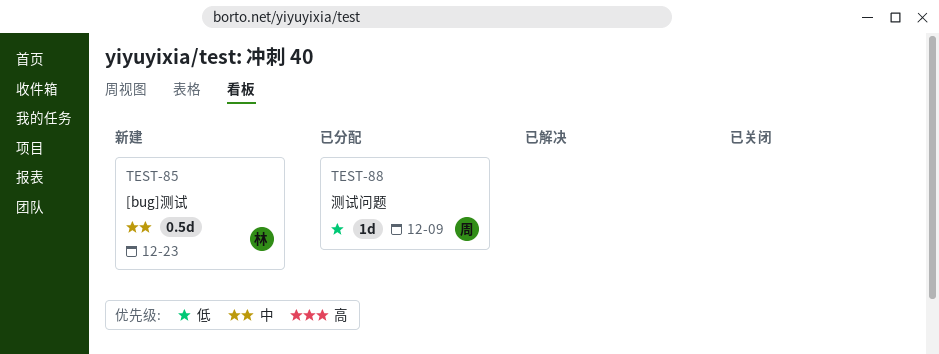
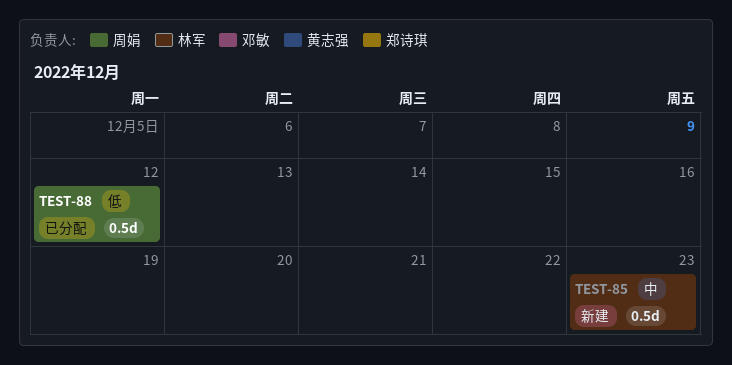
TEST-88, estimate: 1d -> 0.5d
TEST-88, due: Dec 9 -> Dec 12

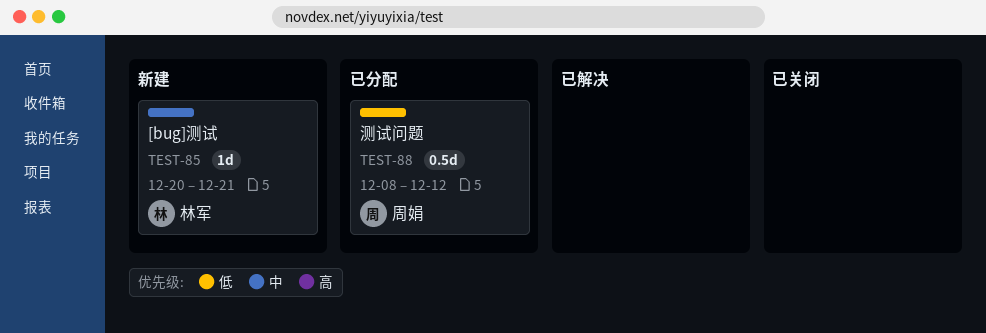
TEST-85, estimate: 0.5d -> 1d
TEST-85, due: Dec 23 -> Dec 21

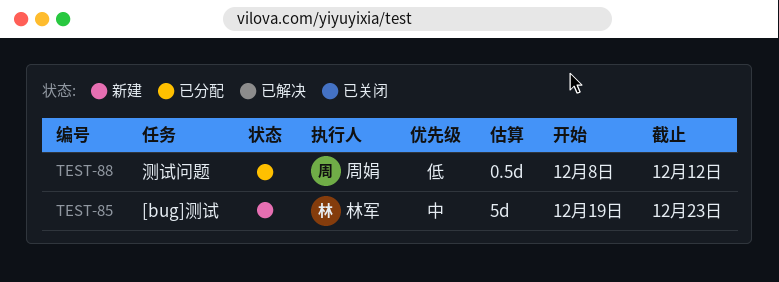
TEST-85, estimate: 1d -> 5d
TEST-85, start: Dec 20 -> Dec 19
TEST-85, due: Dec 21 -> Dec 23

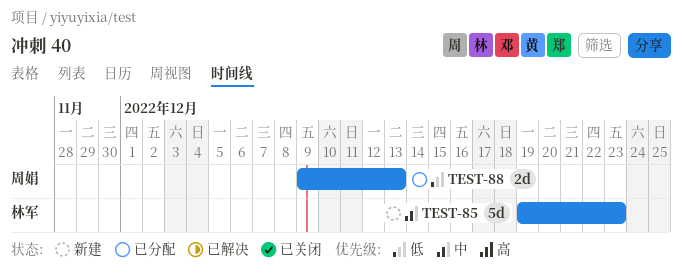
TEST-88, estimate: 0.5d -> 2d
TEST-88, start: Dec 8 -> Dec 9
TEST-88, due: Dec 12 -> Dec 13

